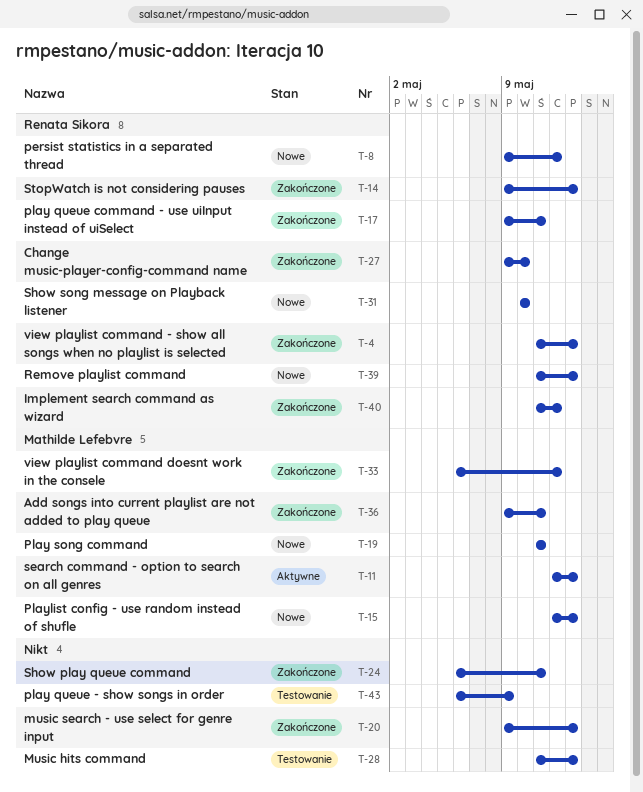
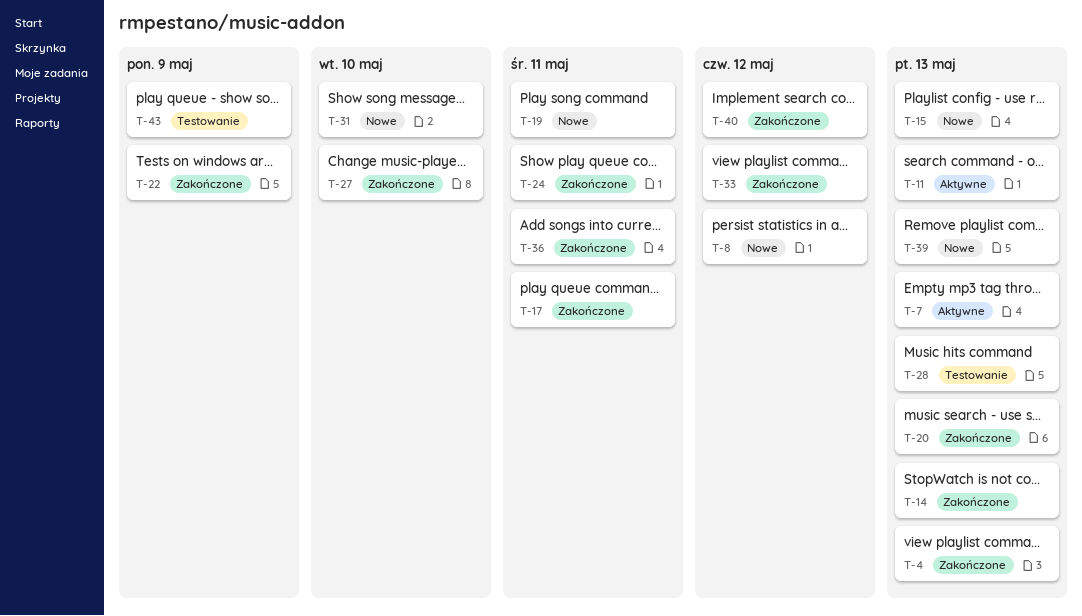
T-7: none -> present
T-22: none -> present

